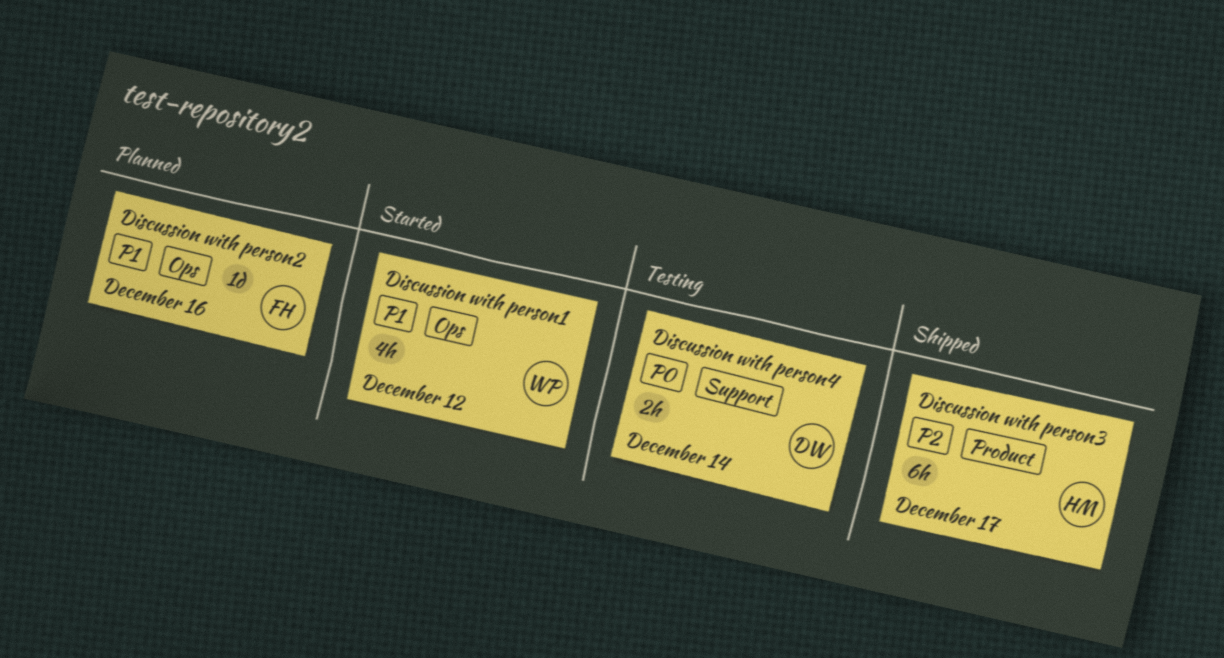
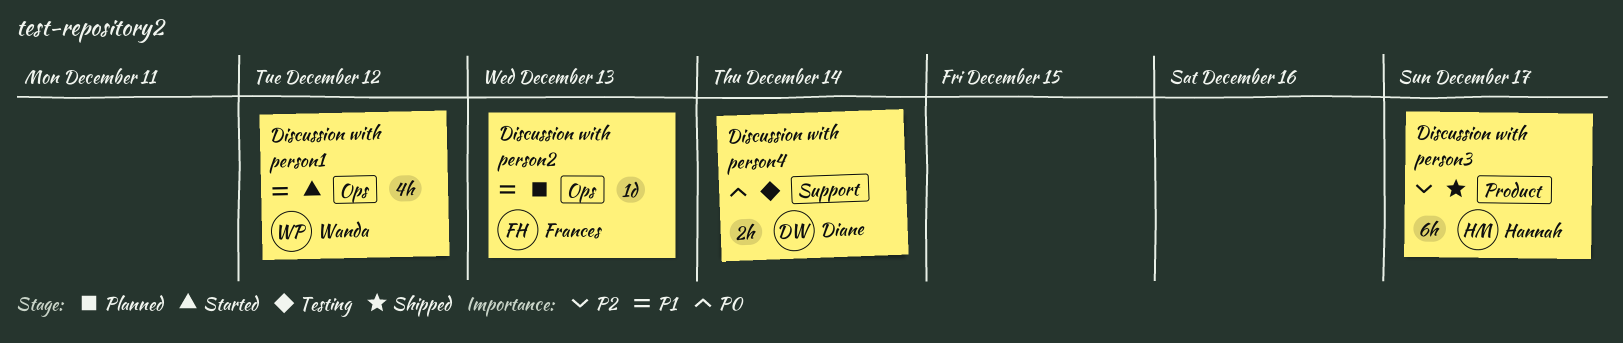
Discussion with person2, due: Dec 16 -> Dec 13

